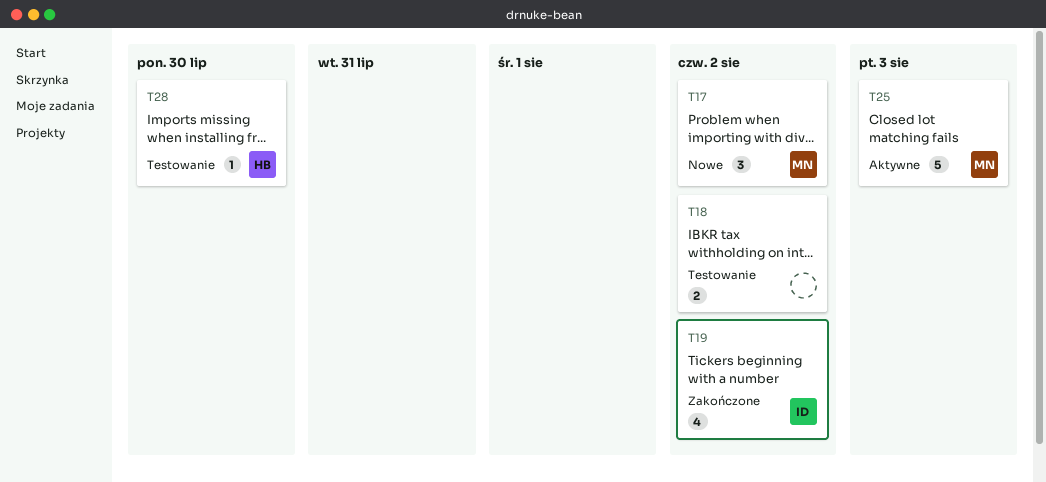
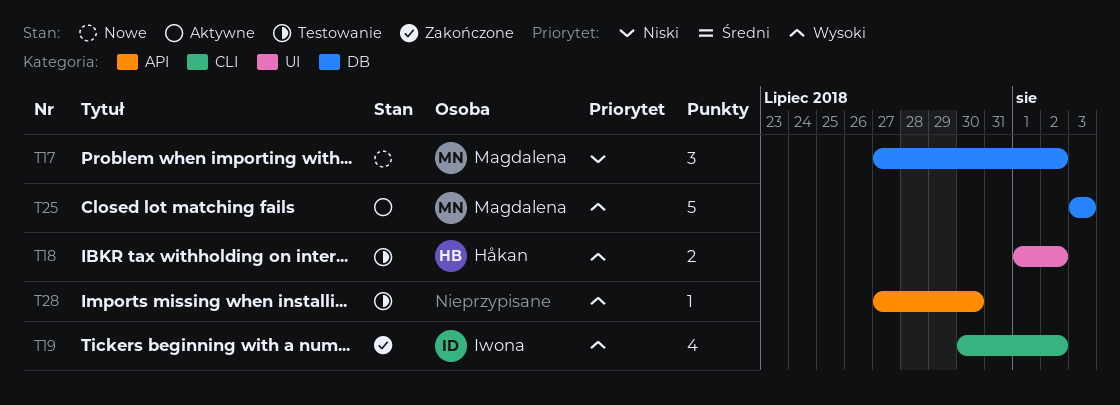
T18, owner: none -> Håkan
T28, owner: Håkan -> none

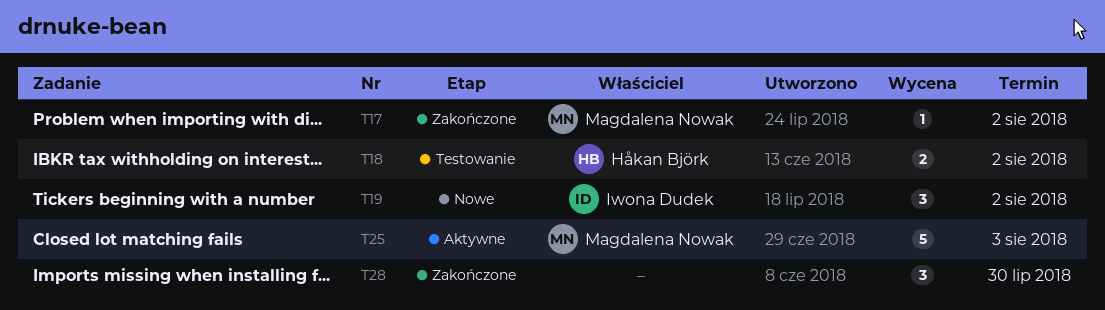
T17, status: Nowe -> Zakończone
T17, estimate: 3 -> 1
T19, status: Zakończone -> Nowe
T19, estimate: 4 -> 3
T28, status: Testowanie -> Zakończone
T28, estimate: 1 -> 3

